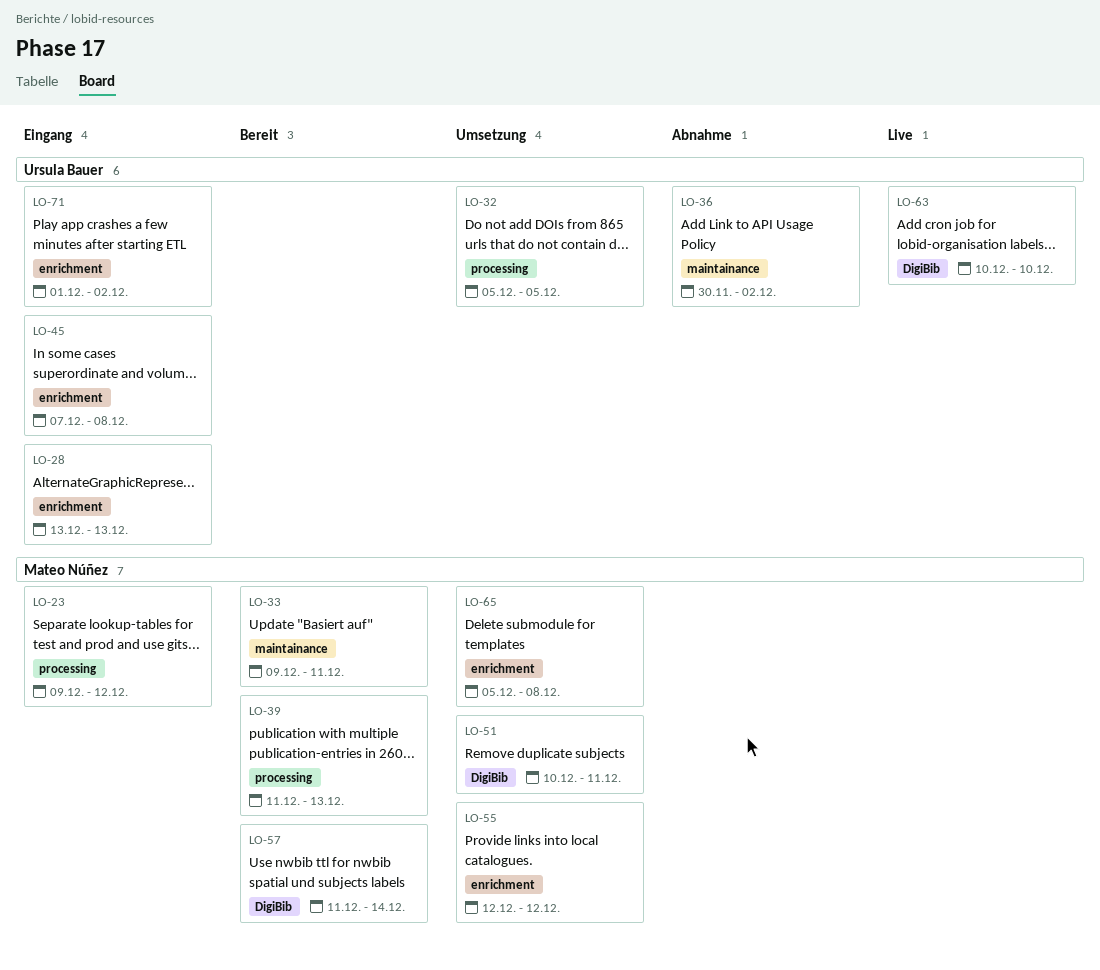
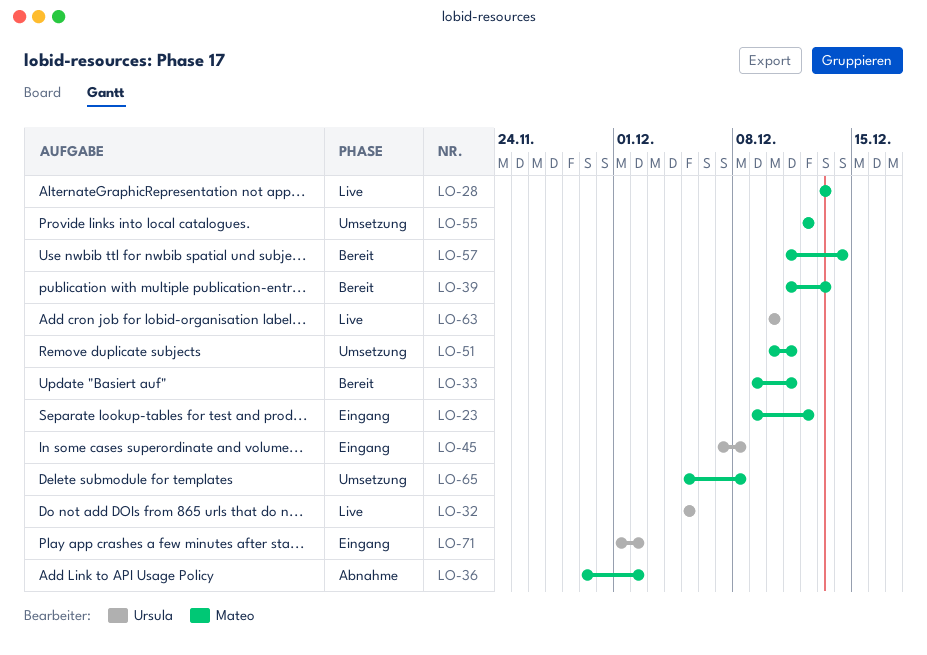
LO-28, status: Eingang -> Live
LO-28, owner: Ursula Bauer -> Mateo Núñez
LO-32, status: Umsetzung -> Live
LO-36, owner: Ursula Bauer -> Mateo Núñez
LO-36, start: Nov 30 -> Nov 29

